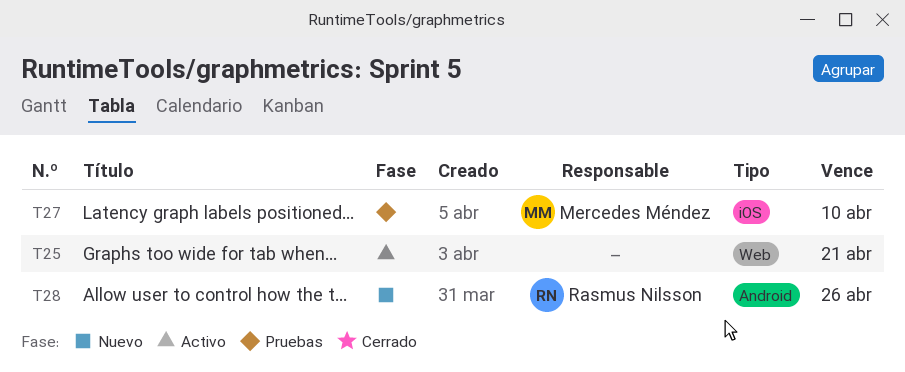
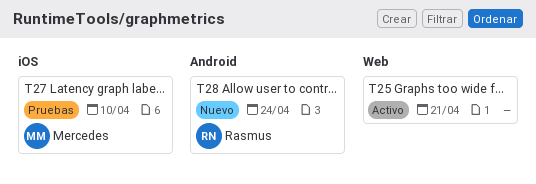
T28, due: Apr 26 -> Apr 24

